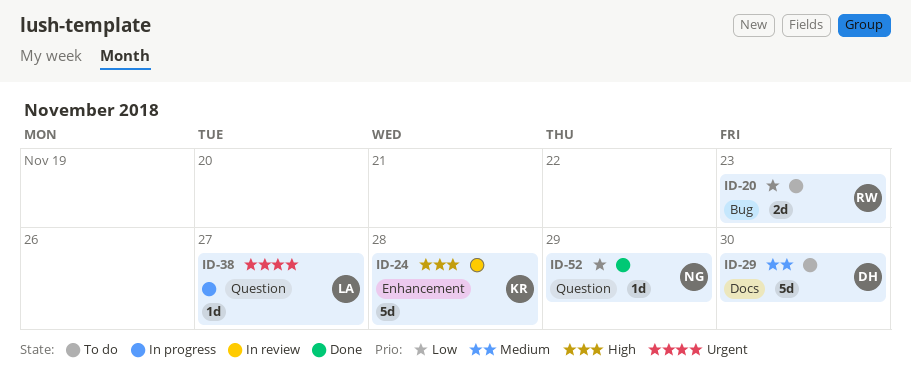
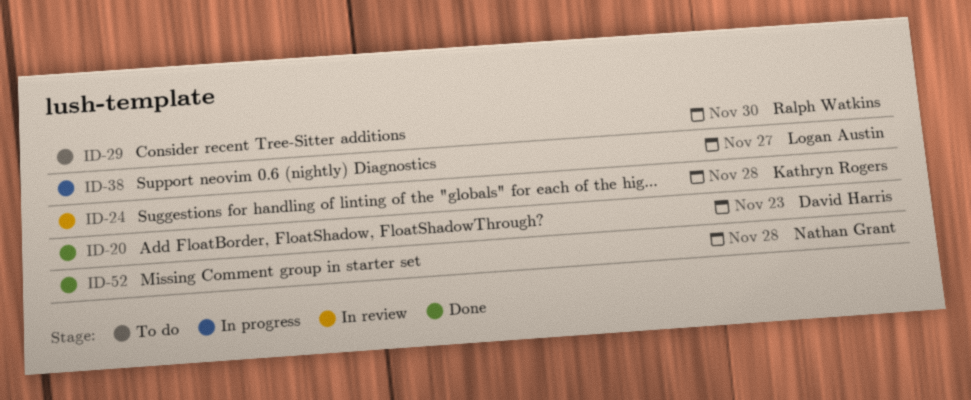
ID-20, status: To do -> Done
ID-20, owner: Ralph Watkins -> David Harris
ID-29, owner: David Harris -> Ralph Watkins
ID-52, due: Nov 29 -> Nov 28

